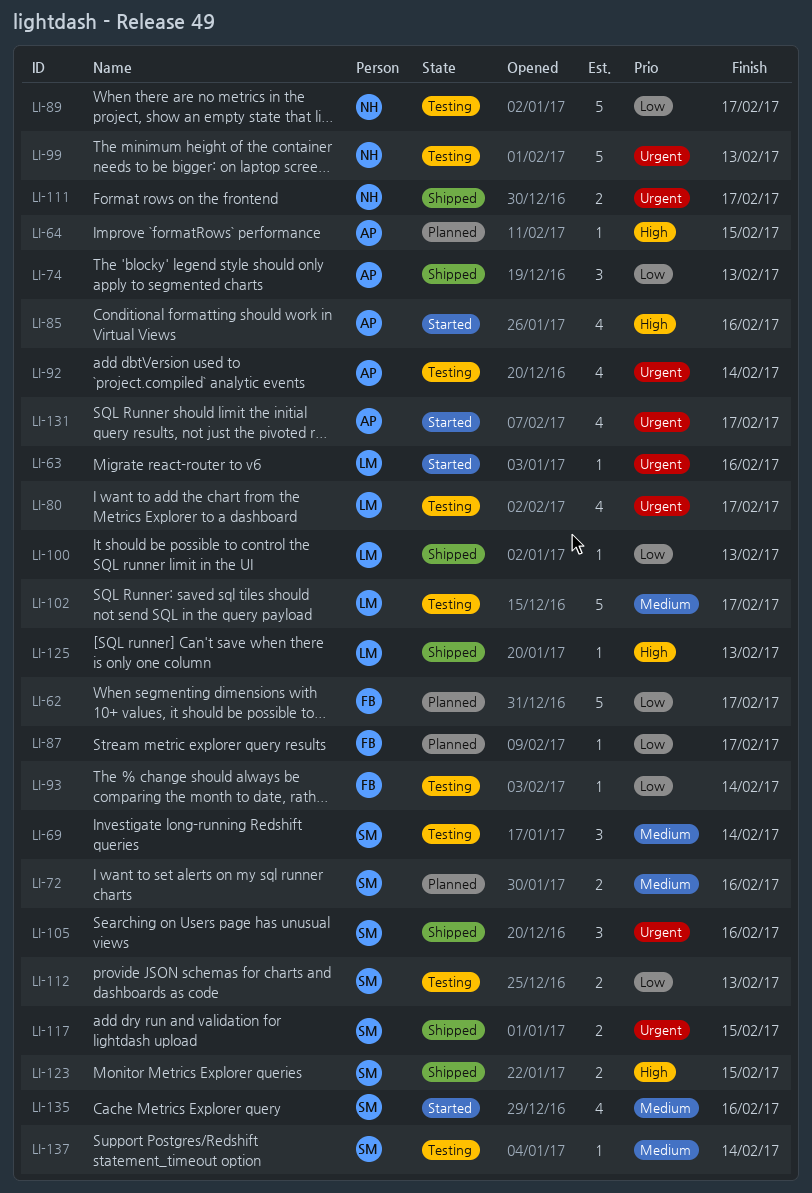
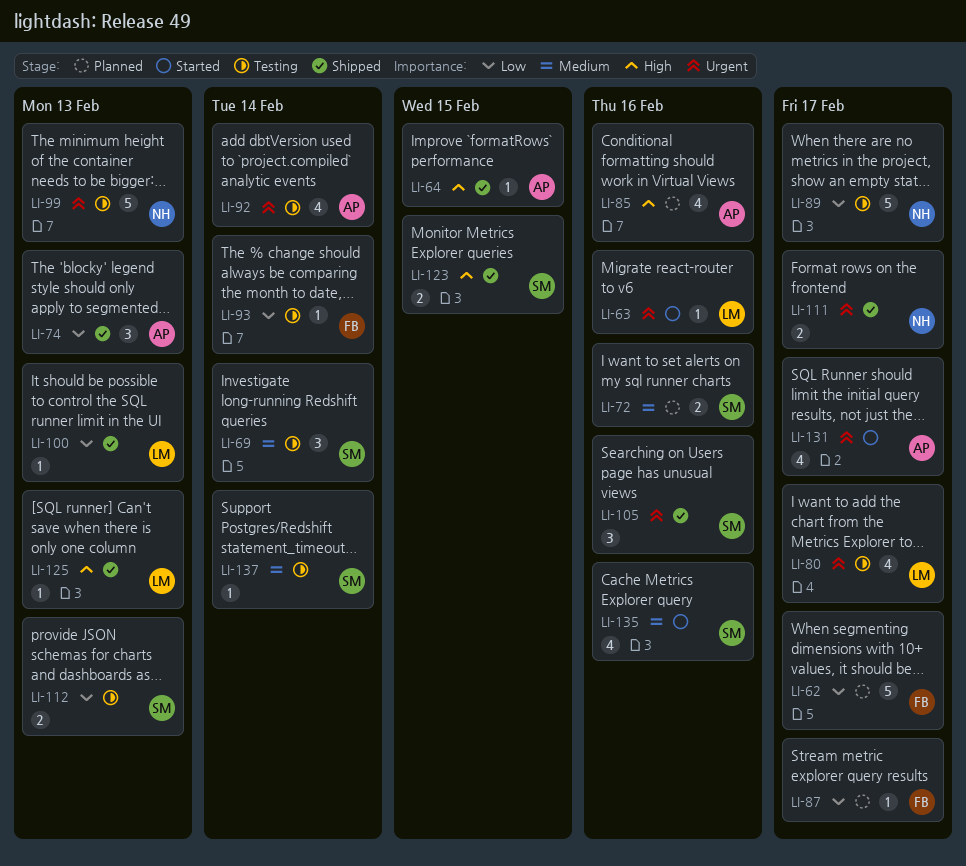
LI-64, status: Planned -> Shipped
LI-85, status: Started -> Planned
LI-102: present -> none
LI-117: present -> none

